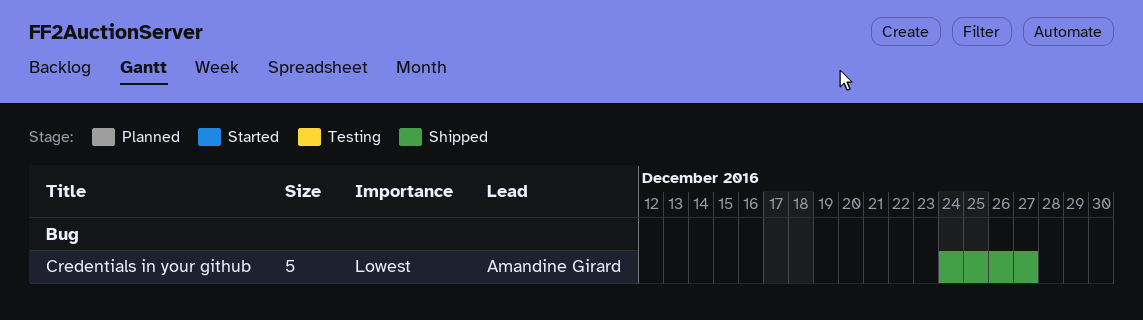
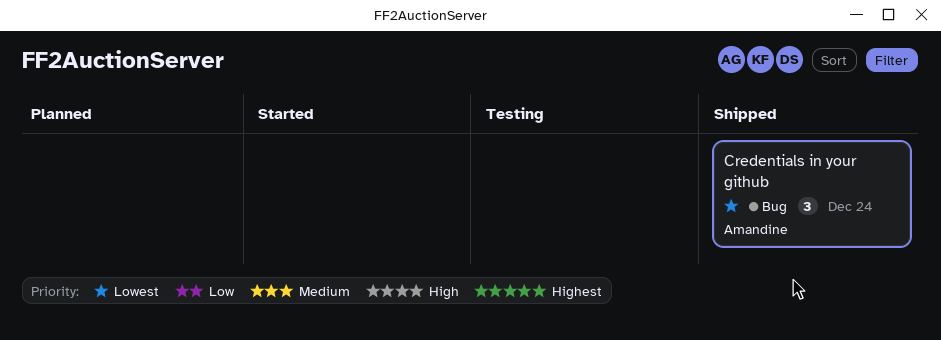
Credentials in your github, estimate: 5 -> 3
Credentials in your github, due: Dec 27 -> Dec 24

